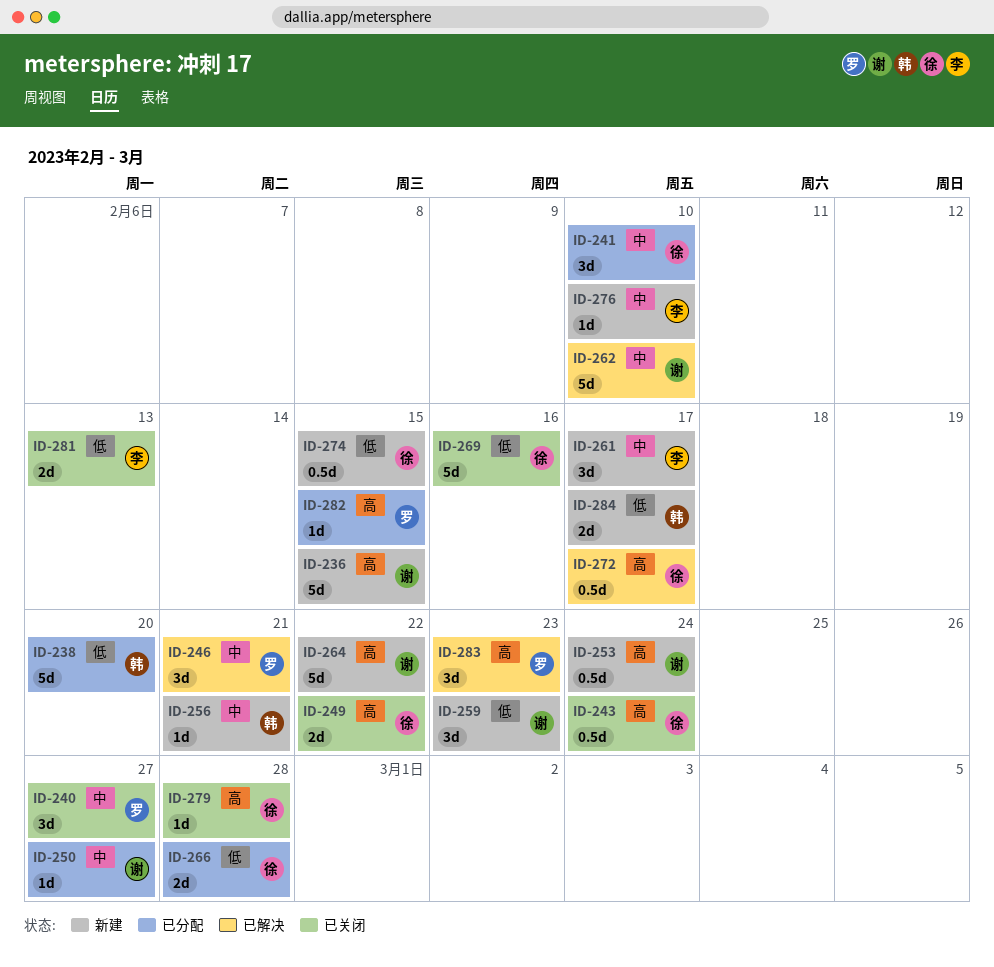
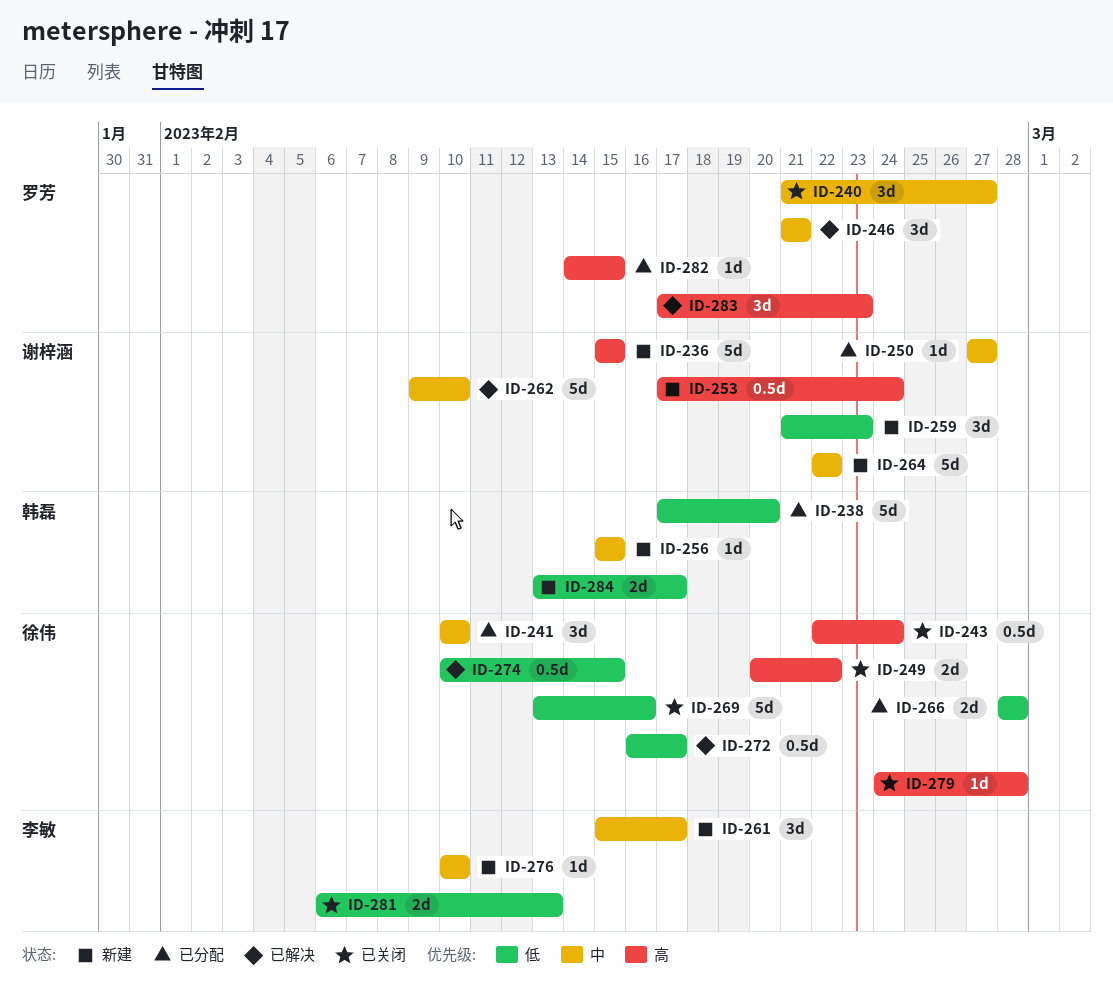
ID-256, due: Feb 21 -> Feb 15
ID-264, priority: 高 -> 中
ID-272, priority: 高 -> 低
ID-274, status: 新建 -> 已解决

